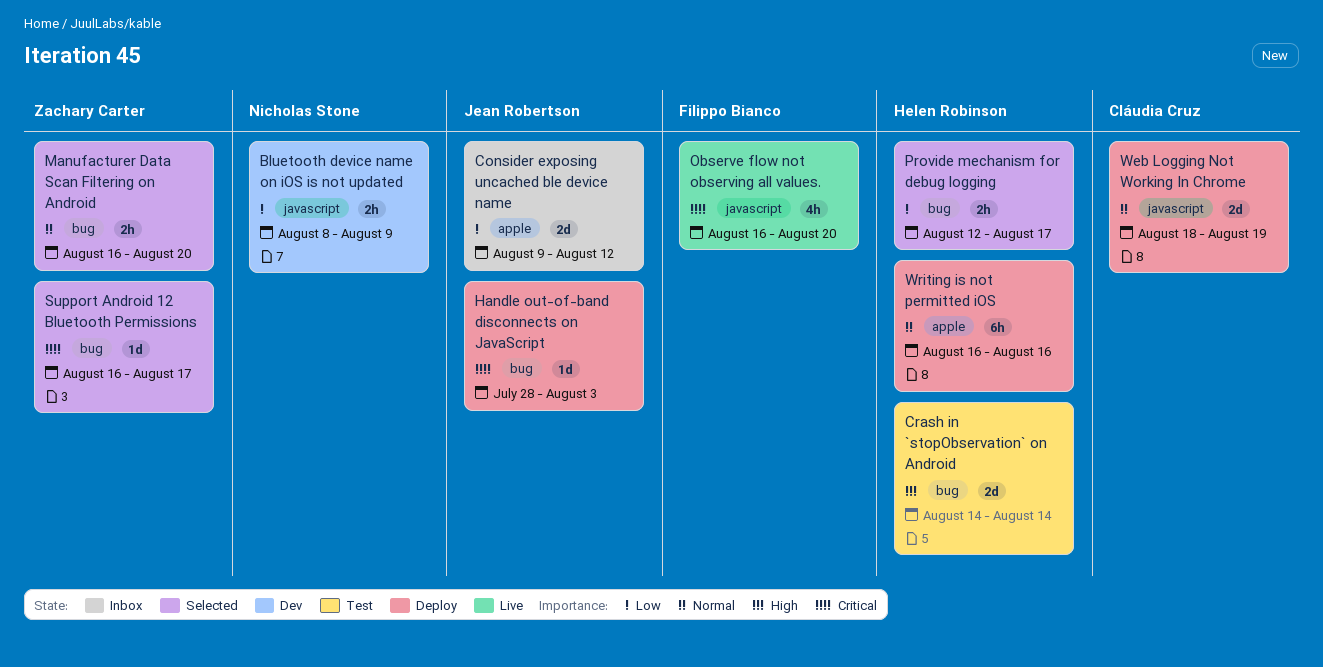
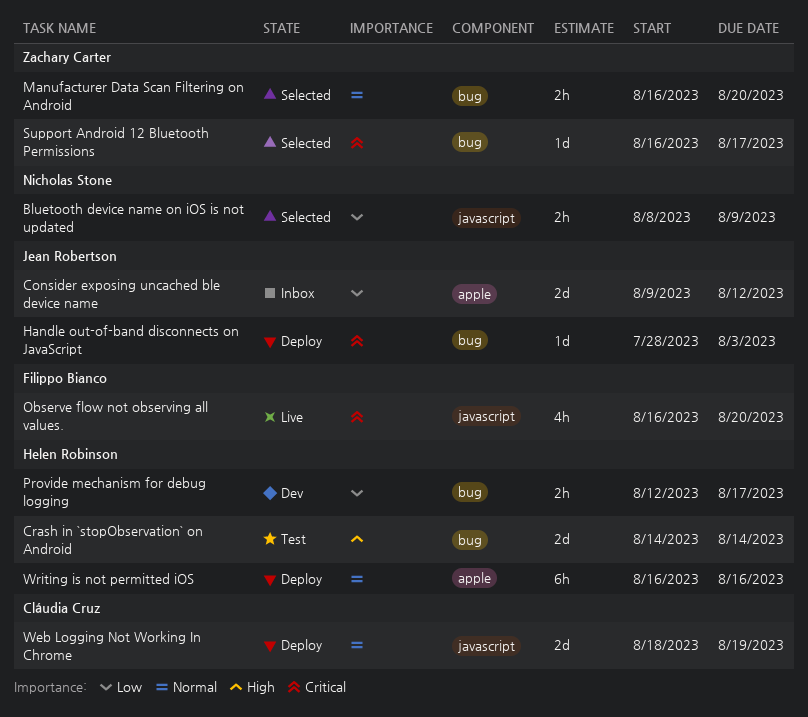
Bluetooth device name on iOS is not updated, status: Dev -> Selected
Provide mechanism for debug logging, status: Selected -> Dev

